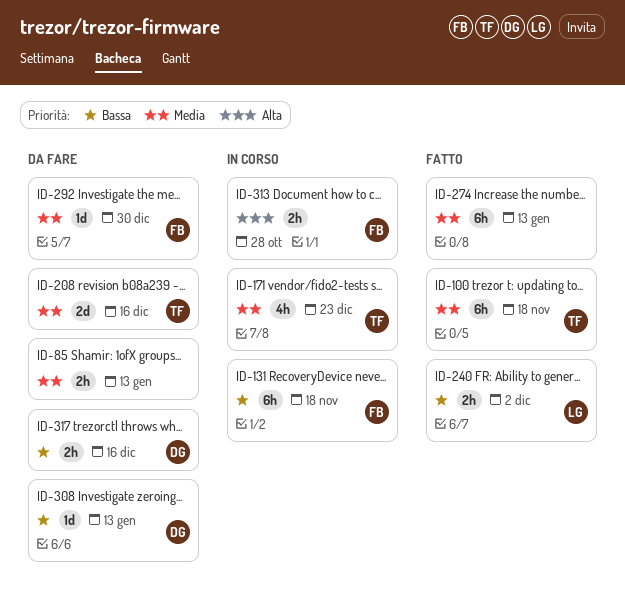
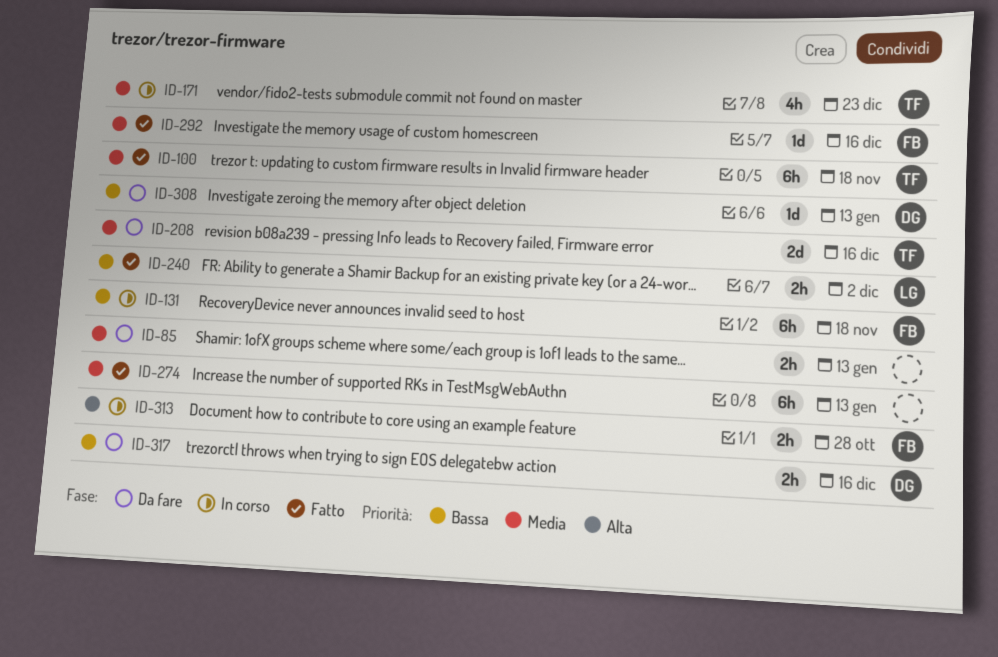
ID-292, status: Da fare -> Fatto
ID-292, due: Dec 30 -> Dec 16

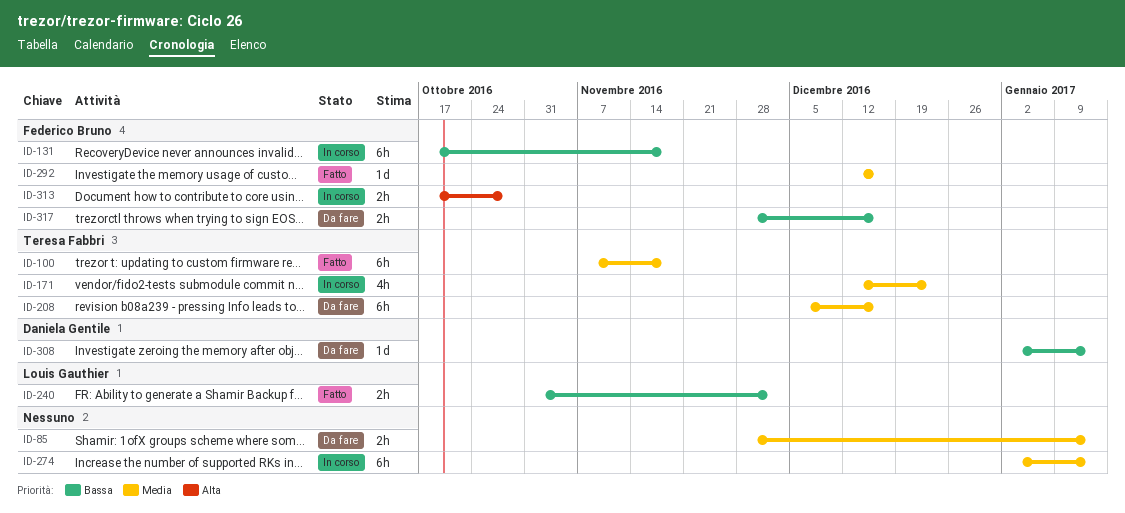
ID-208, estimate: 2d -> 6h
ID-274, status: Fatto -> In corso
ID-317, owner: Daniela Gentile -> Federico Bruno

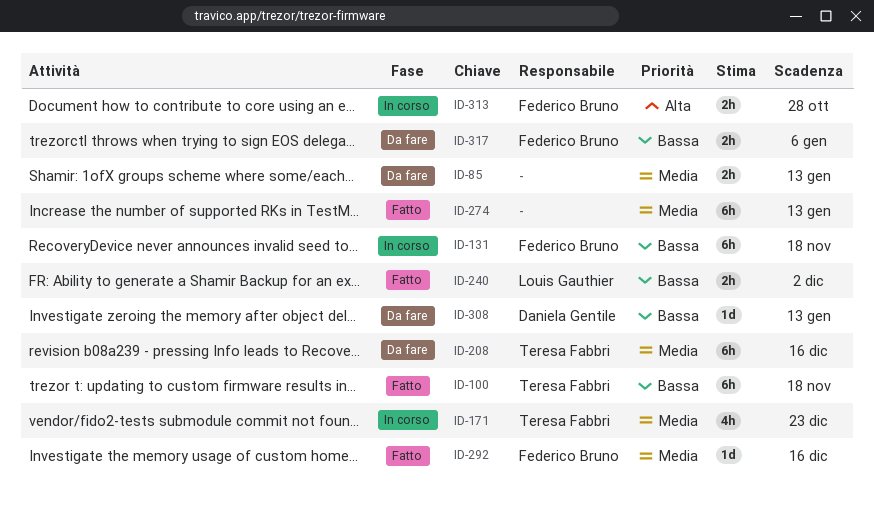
ID-100, priority: Media -> Bassa
ID-274, status: In corso -> Fatto
ID-317, due: Dec 16 -> Jan 6

